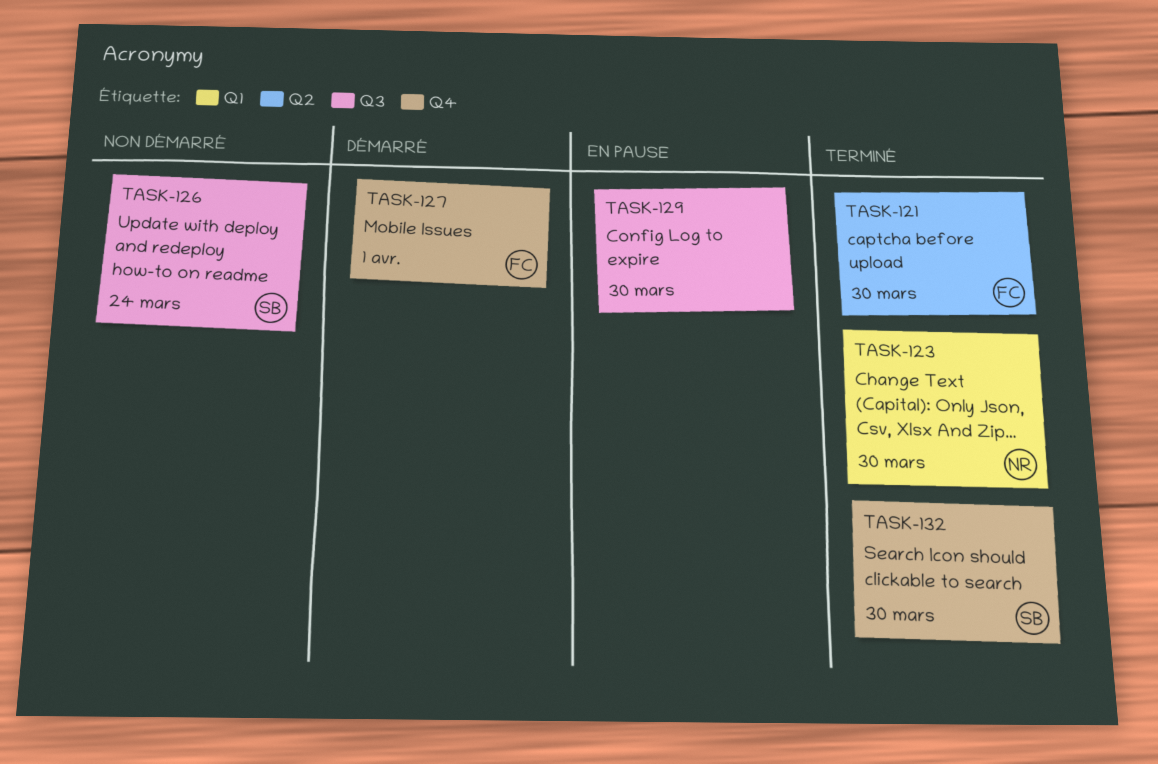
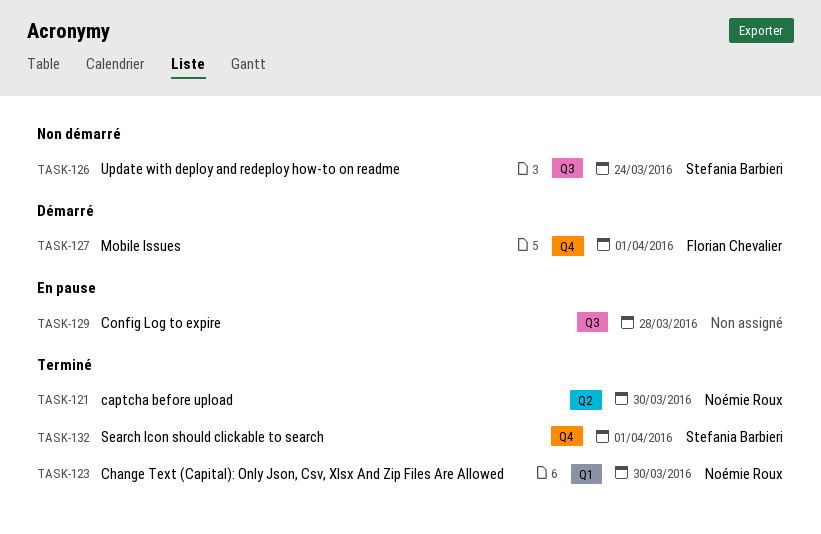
TASK-121, owner: Florian Chevalier -> Noémie Roux
TASK-129, due: Mar 30 -> Mar 28
TASK-132, due: Mar 30 -> Apr 1

